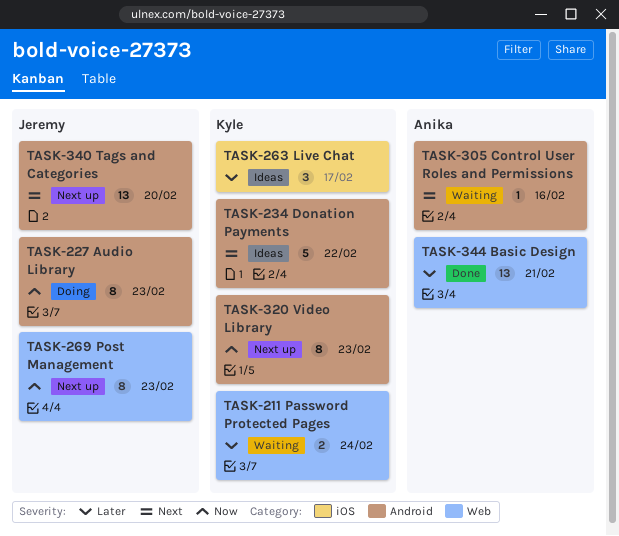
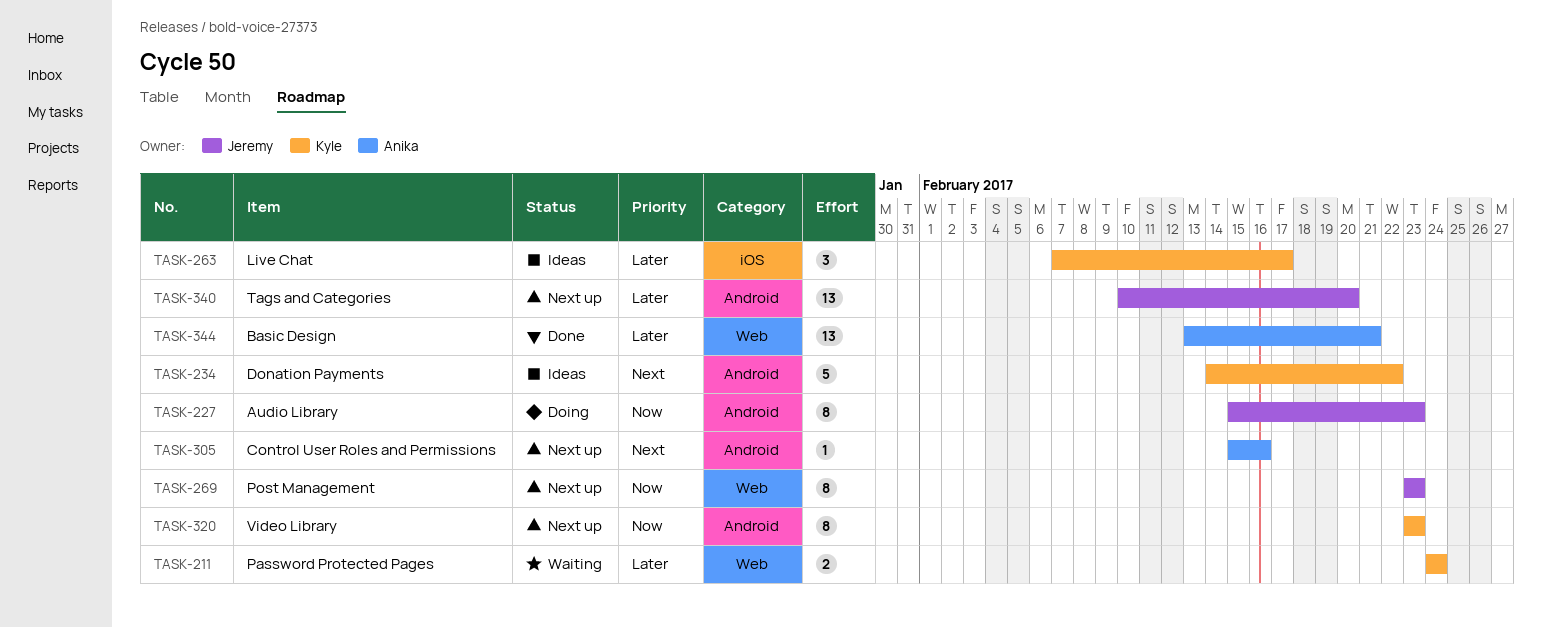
TASK-305, status: Waiting -> Next up
TASK-340, priority: Next -> Later

